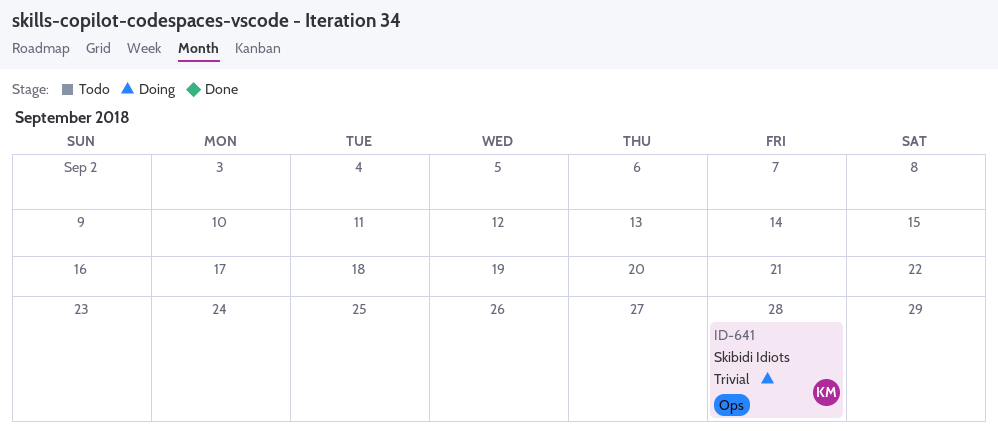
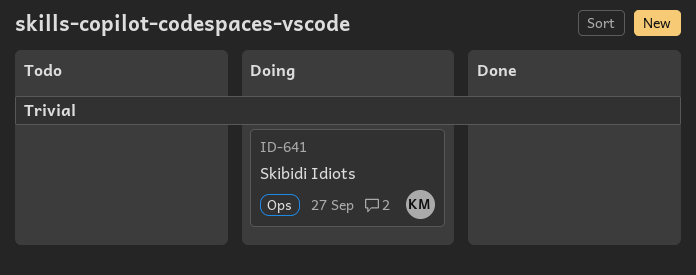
ID-641, due: Sep 28 -> Sep 27

